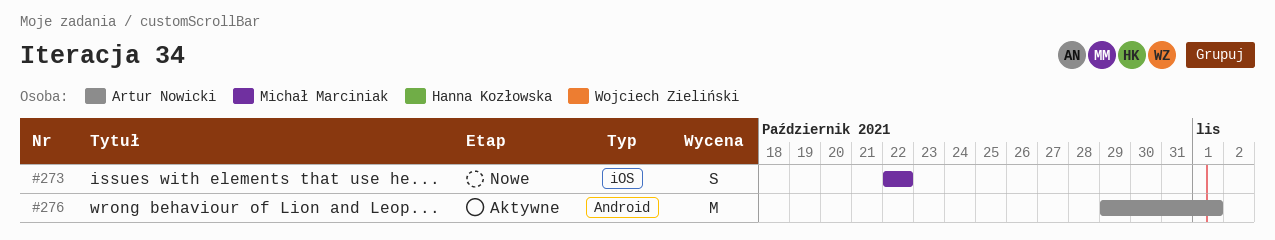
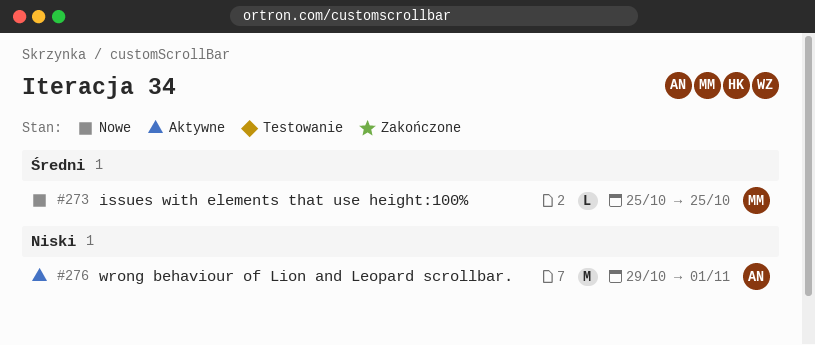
#273, estimate: S -> L
#273, start: Oct 22 -> Oct 25
#273, due: Oct 22 -> Oct 25

